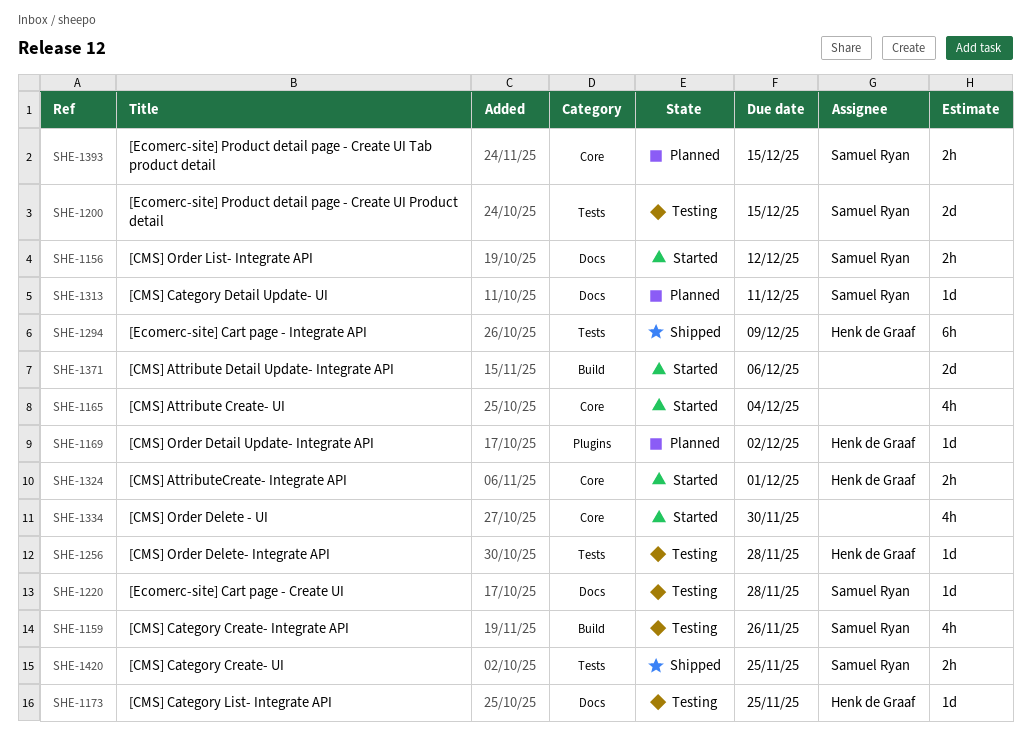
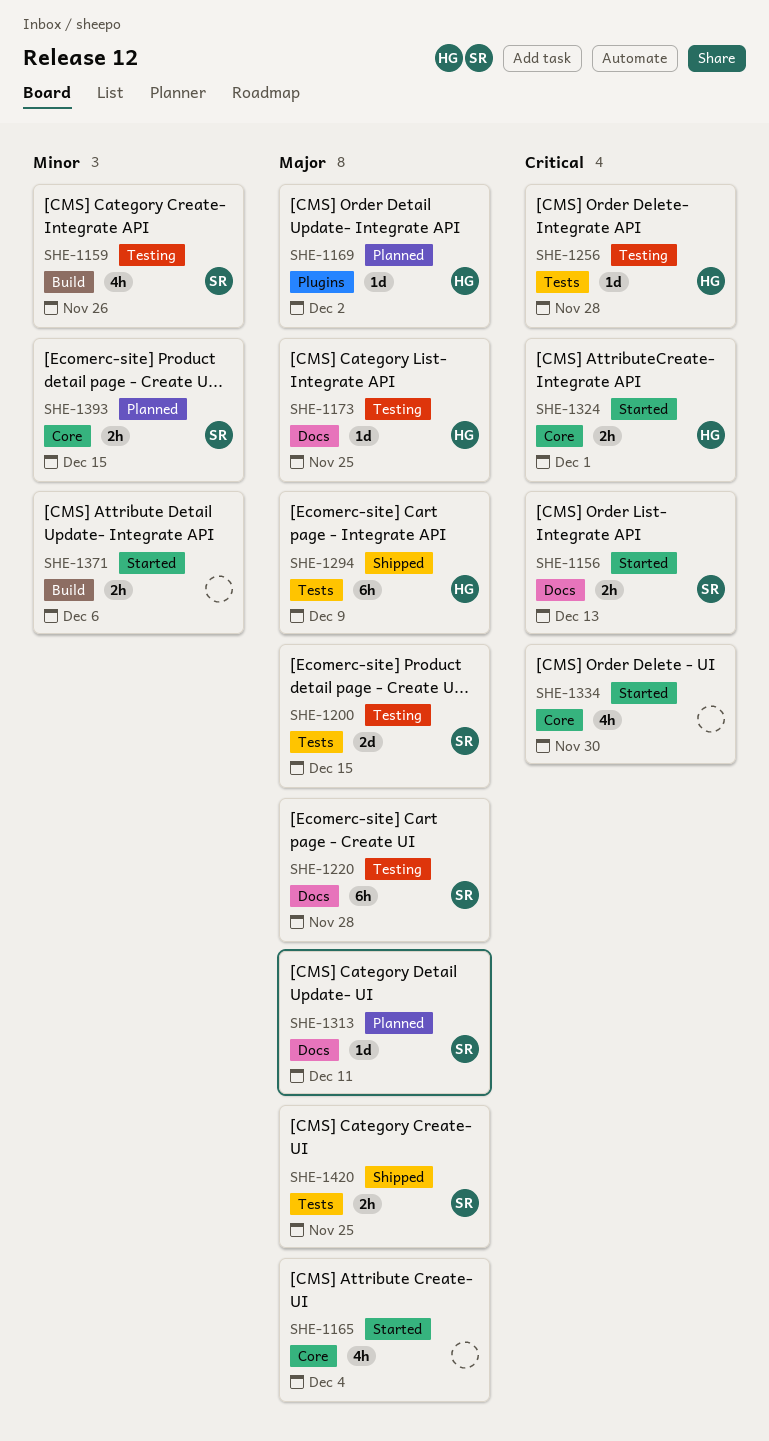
SHE-1156, due: Dec 12 -> Dec 13
SHE-1220, estimate: 1d -> 6h
SHE-1371, estimate: 2d -> 2h

